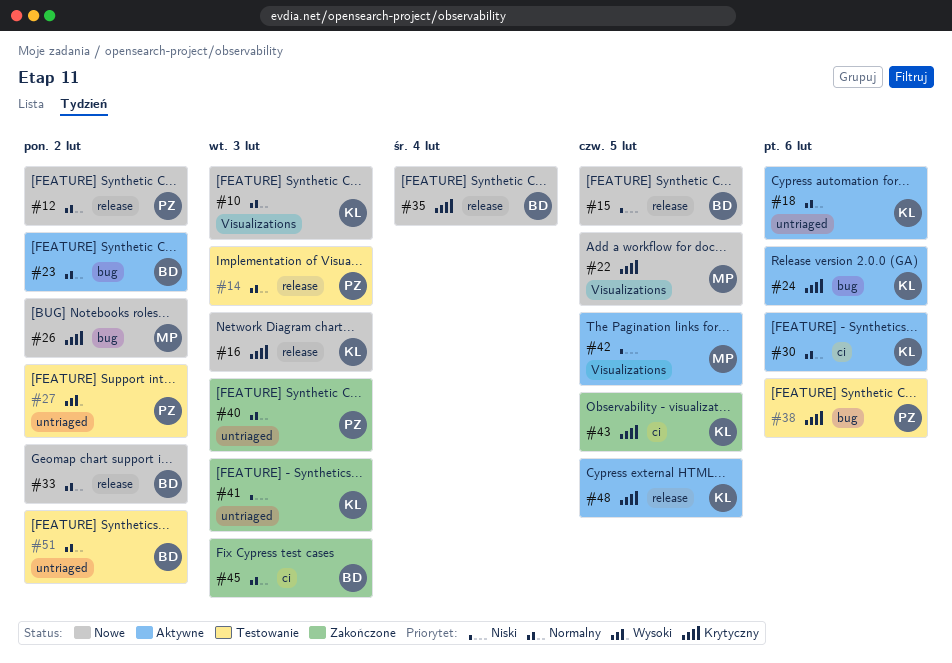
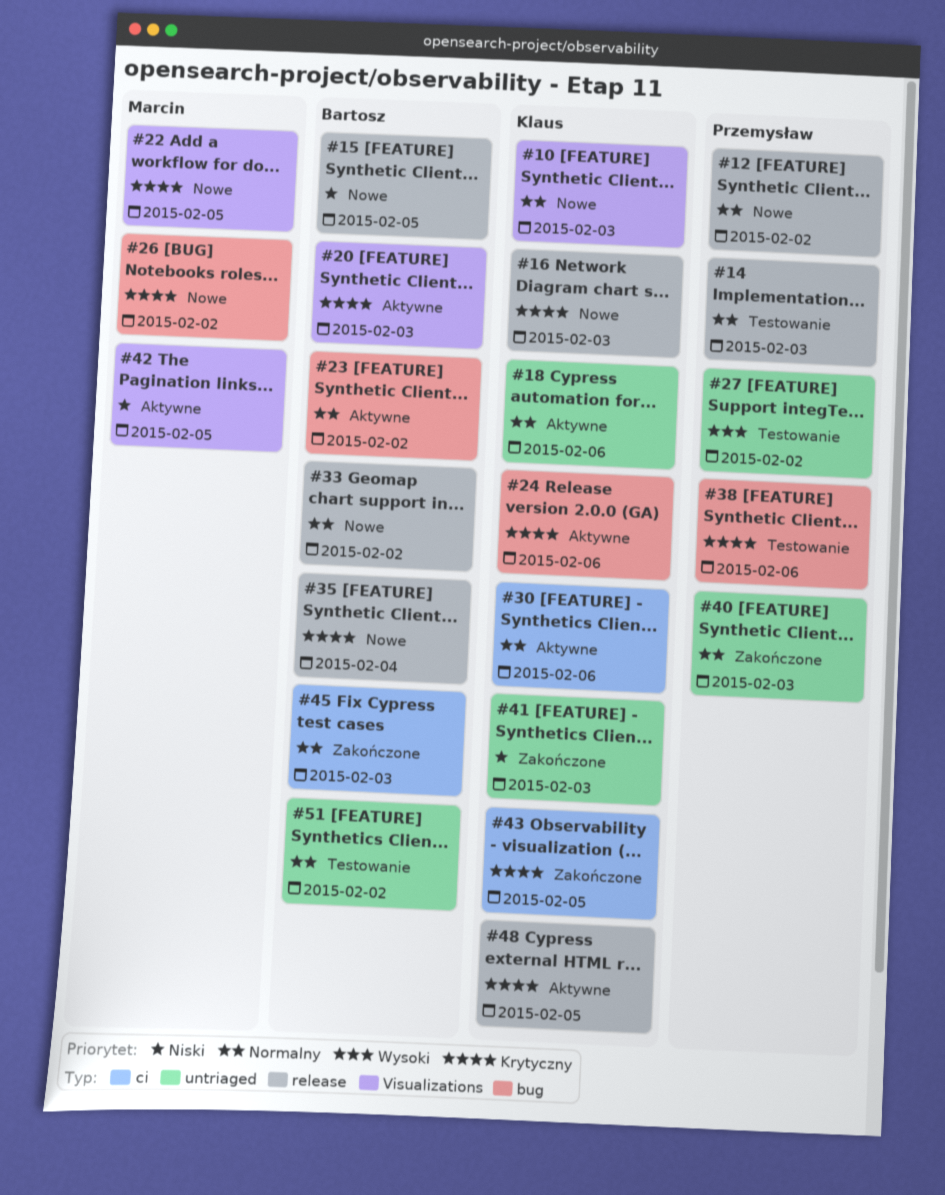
#20: none -> present

